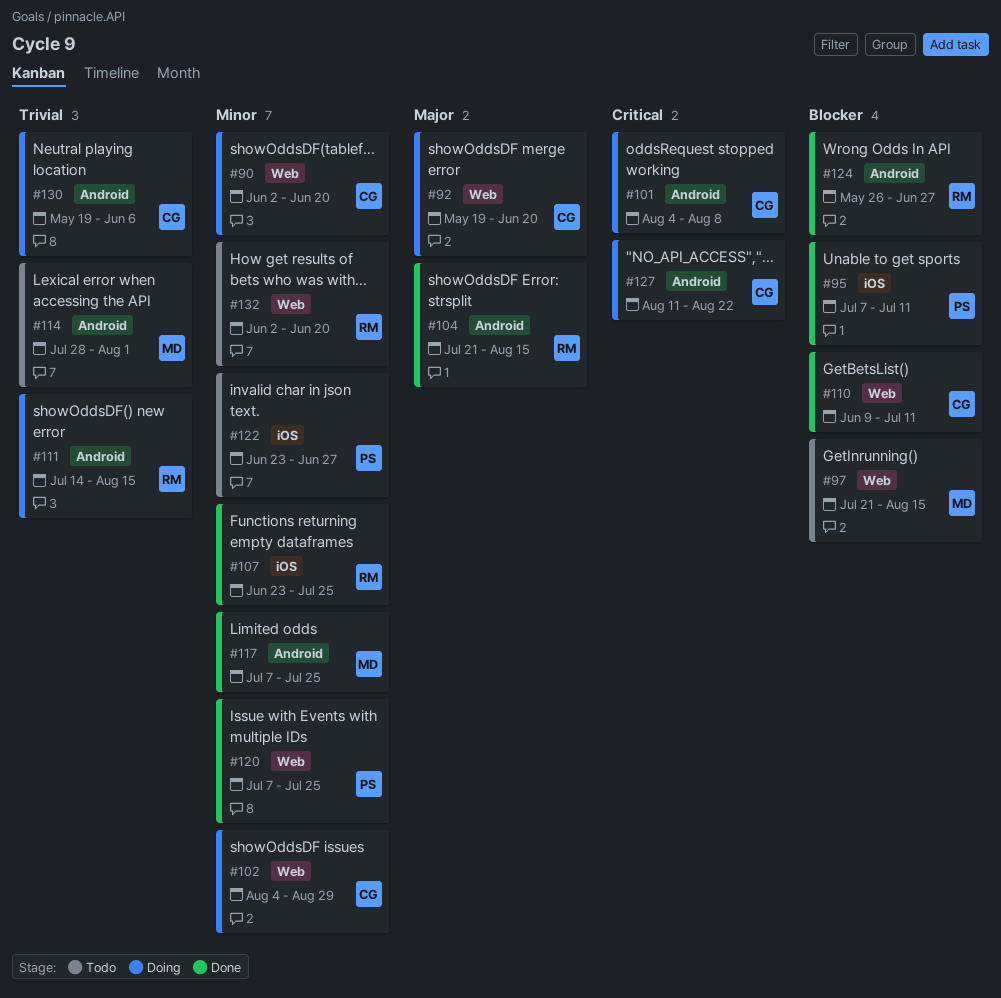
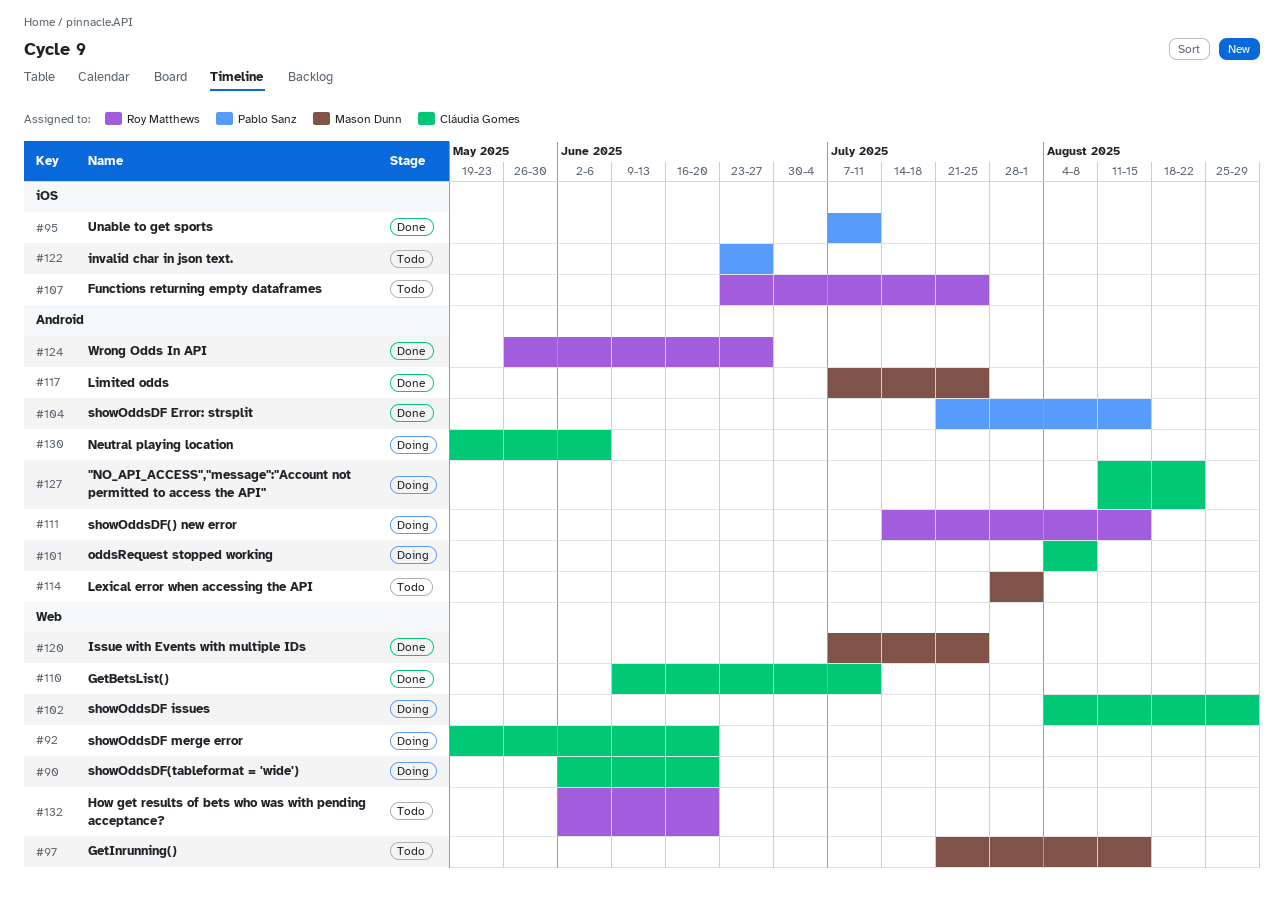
#104, owner: Roy Matthews -> Pablo Sanz
#107, status: Done -> Todo
#120, owner: Pablo Sanz -> Mason Dunn

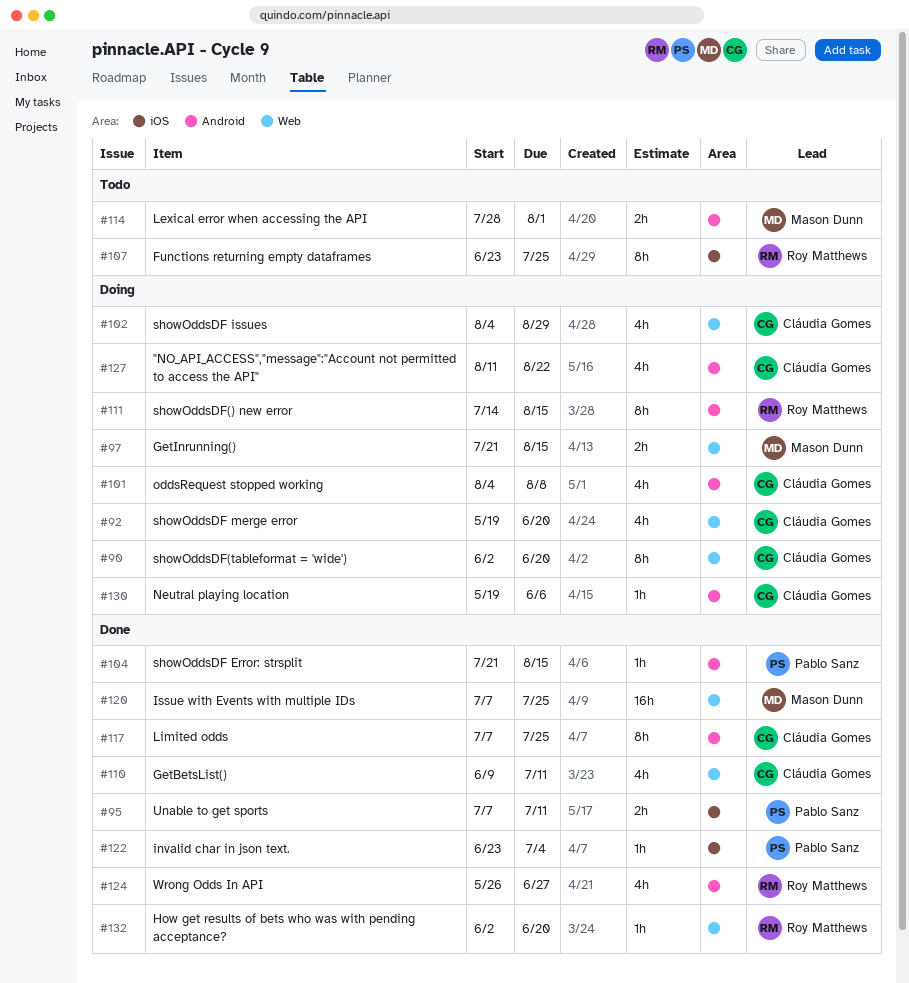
#97, status: Todo -> Doing
#117, owner: Mason Dunn -> Cláudia Gomes
#122, status: Todo -> Done
#122, due: Jun 27 -> Jul 4
#132, status: Todo -> Done

